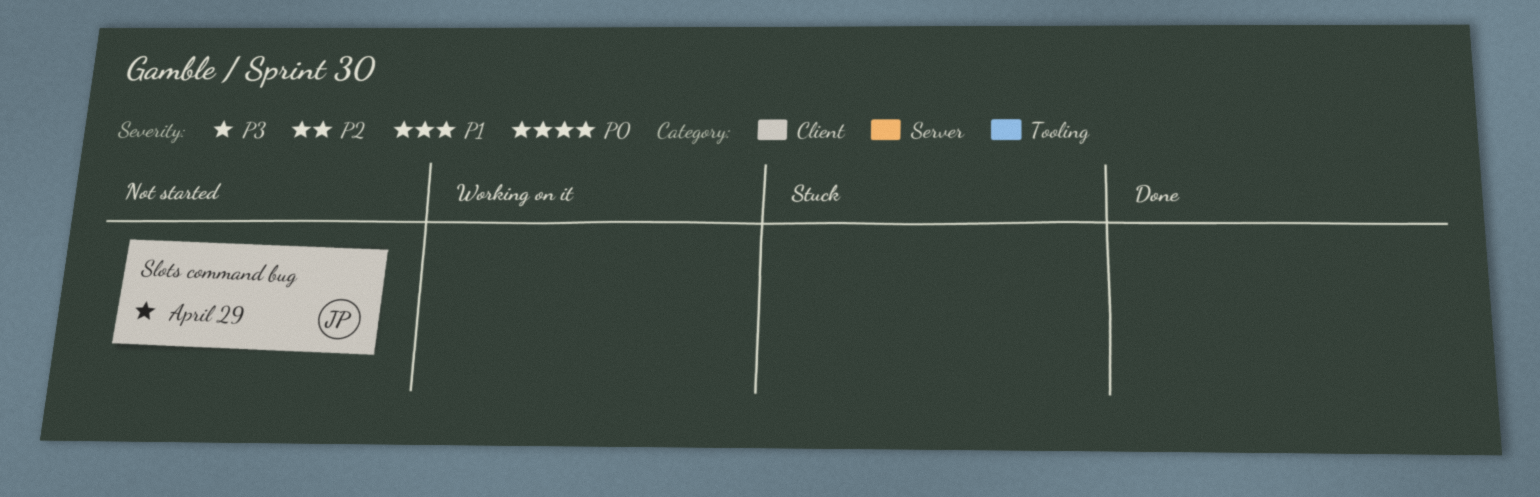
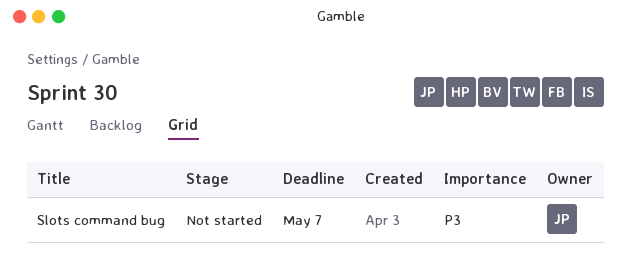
Slots command bug, due: Apr 29 -> May 7

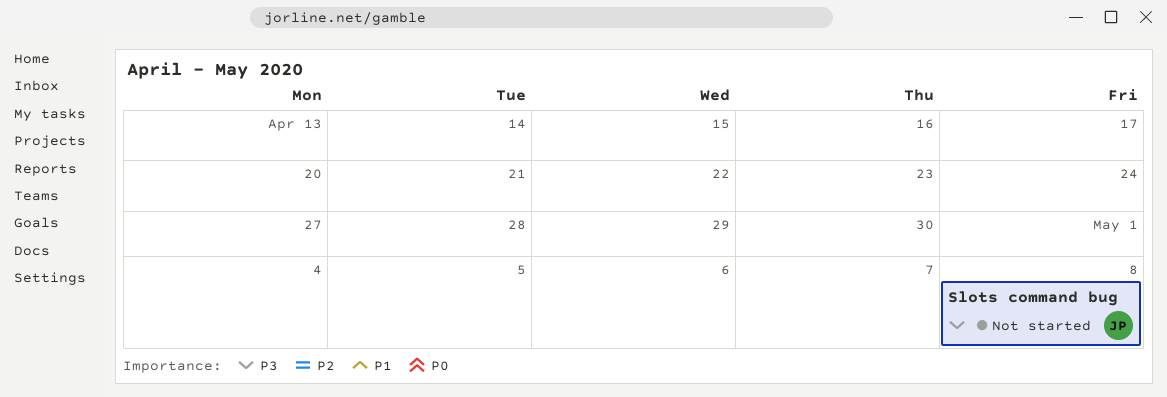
Slots command bug, due: May 7 -> May 8

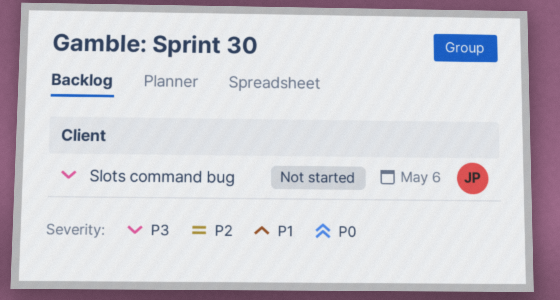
Slots command bug, due: May 8 -> May 6

